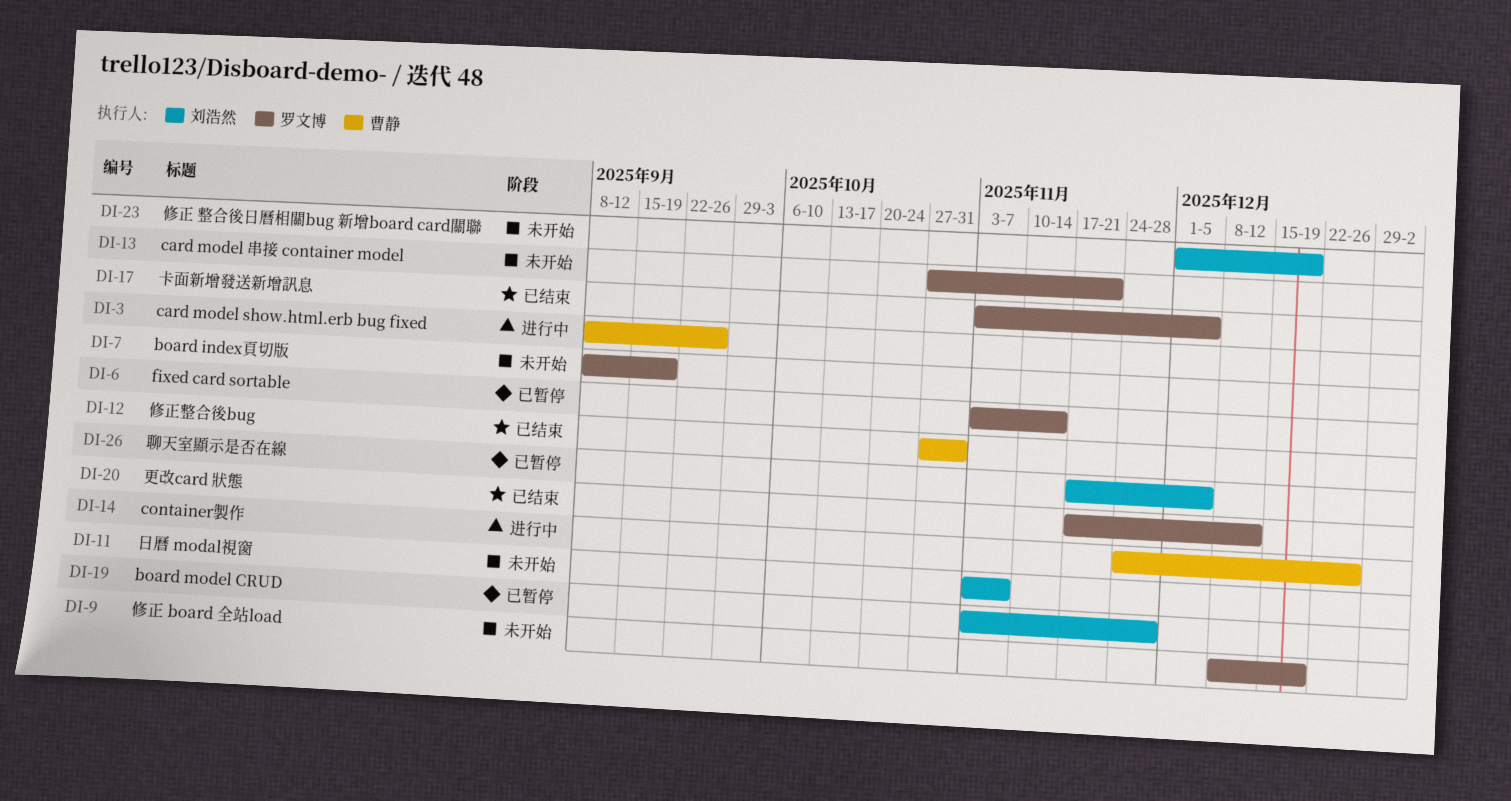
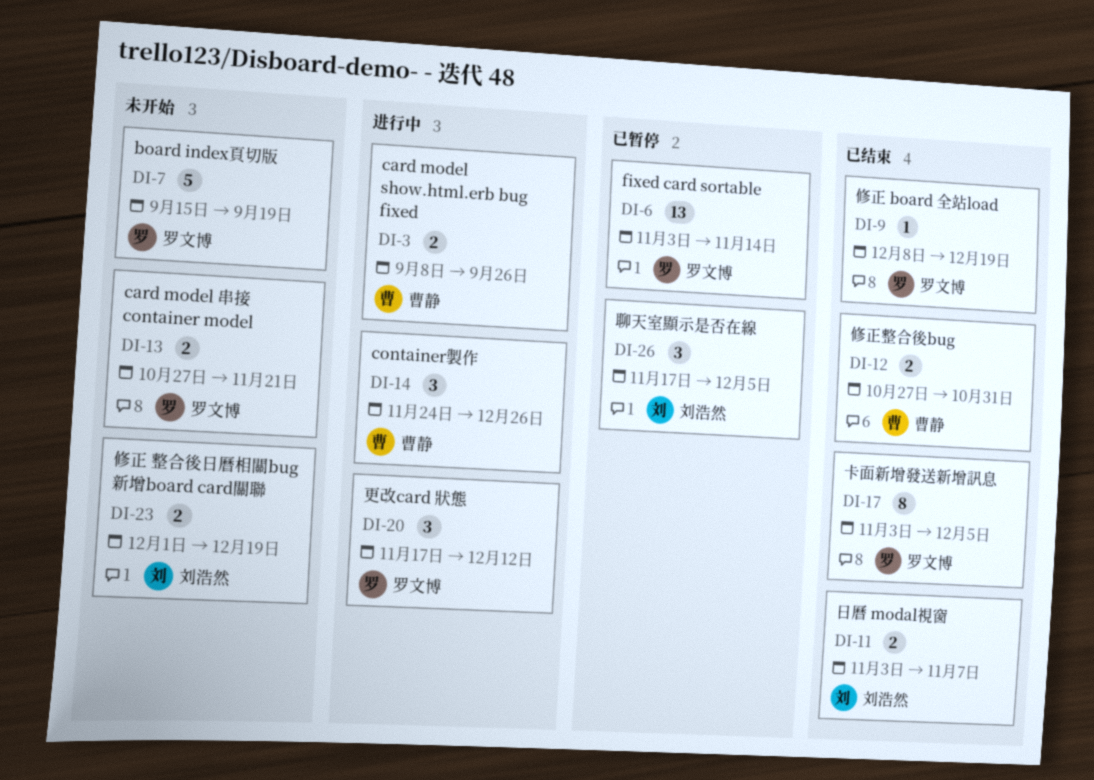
DI-7, start: Sep 8 -> Sep 15
DI-9, status: 未开始 -> 已结束
DI-11, status: 未开始 -> 已结束
DI-19: present -> none
DI-20, status: 已结束 -> 进行中

